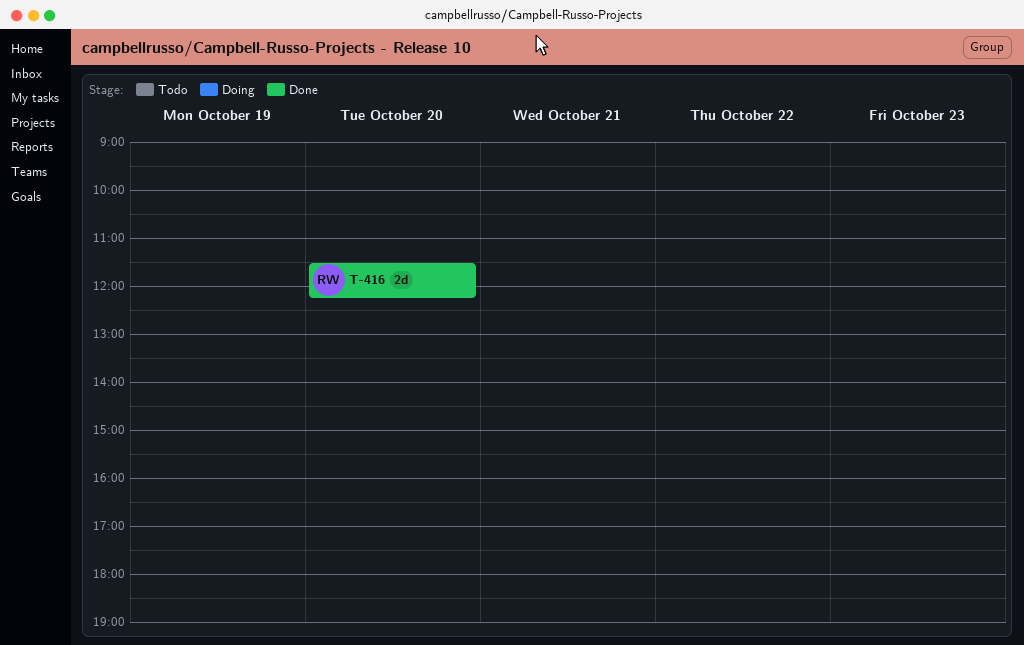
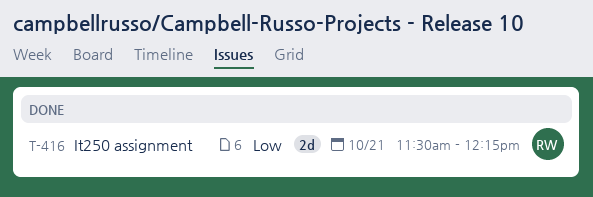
T-416, day: Oct 20 -> Oct 21

